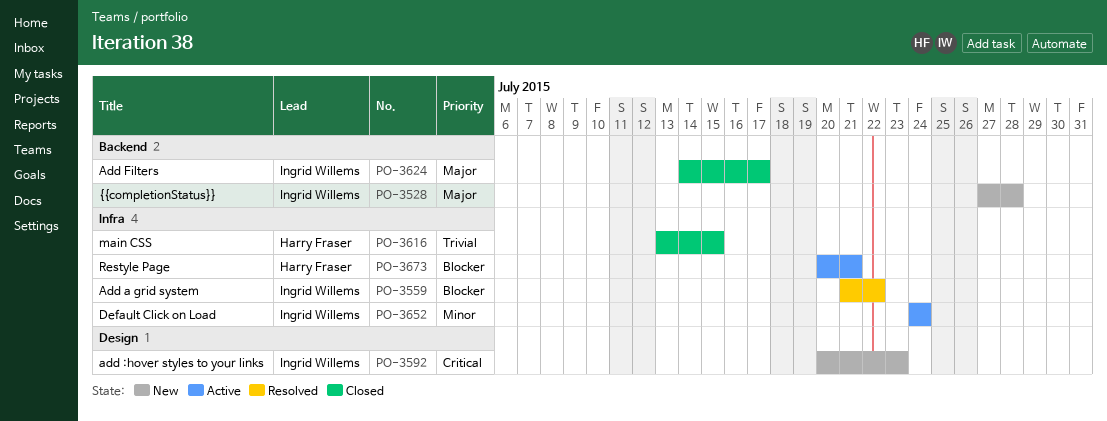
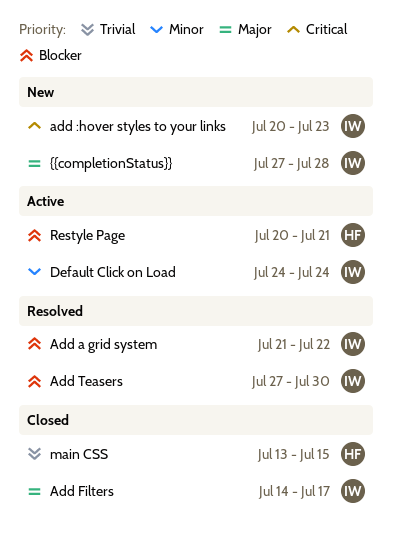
Add Teasers: none -> present

